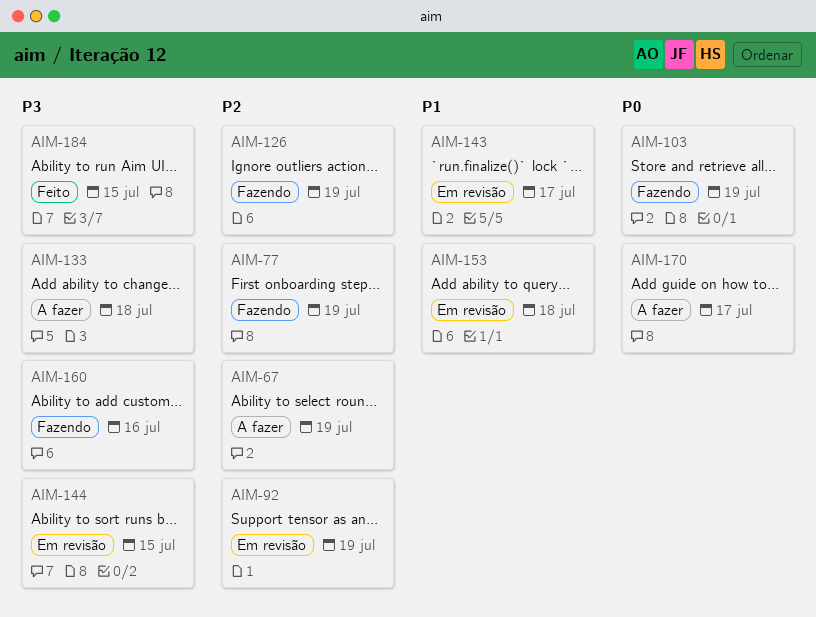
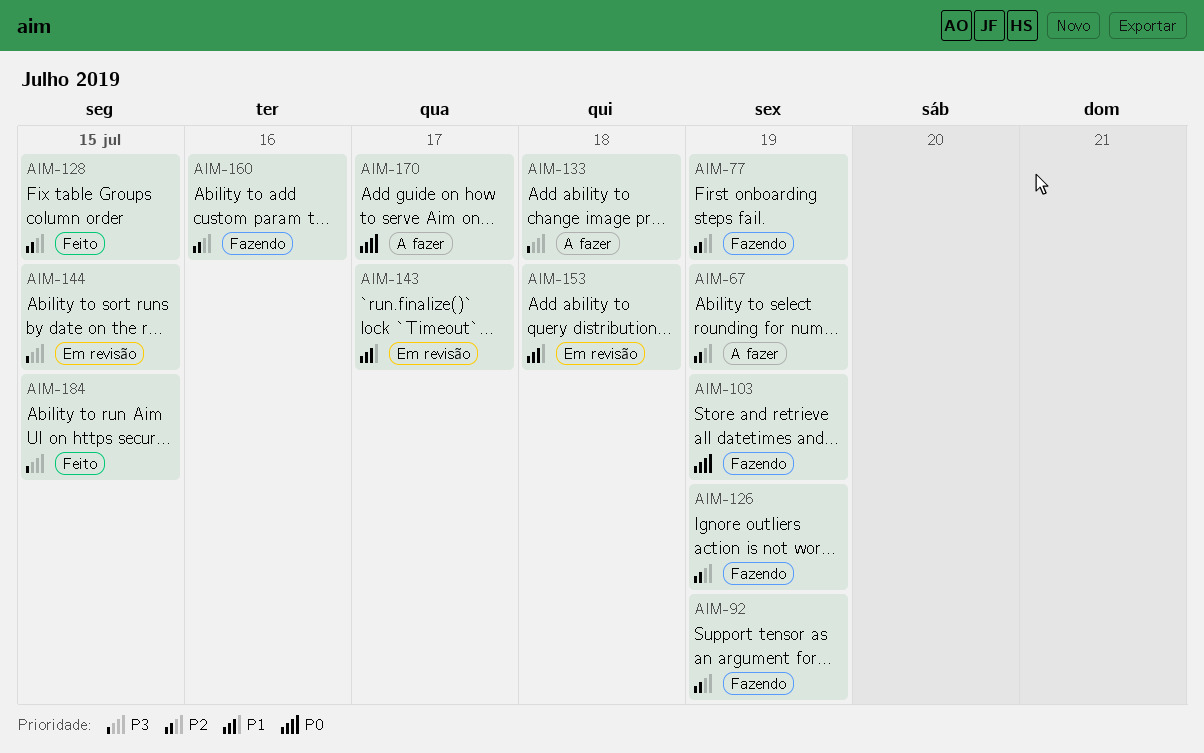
AIM-92, status: Em revisão -> Fazendo
AIM-128: none -> present
AIM-160, priority: P3 -> P2

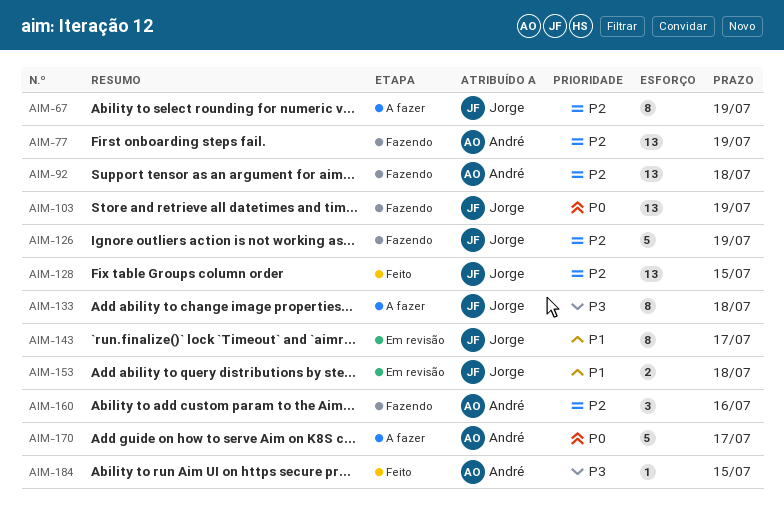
AIM-92, due: Jul 19 -> Jul 18
AIM-144: present -> none

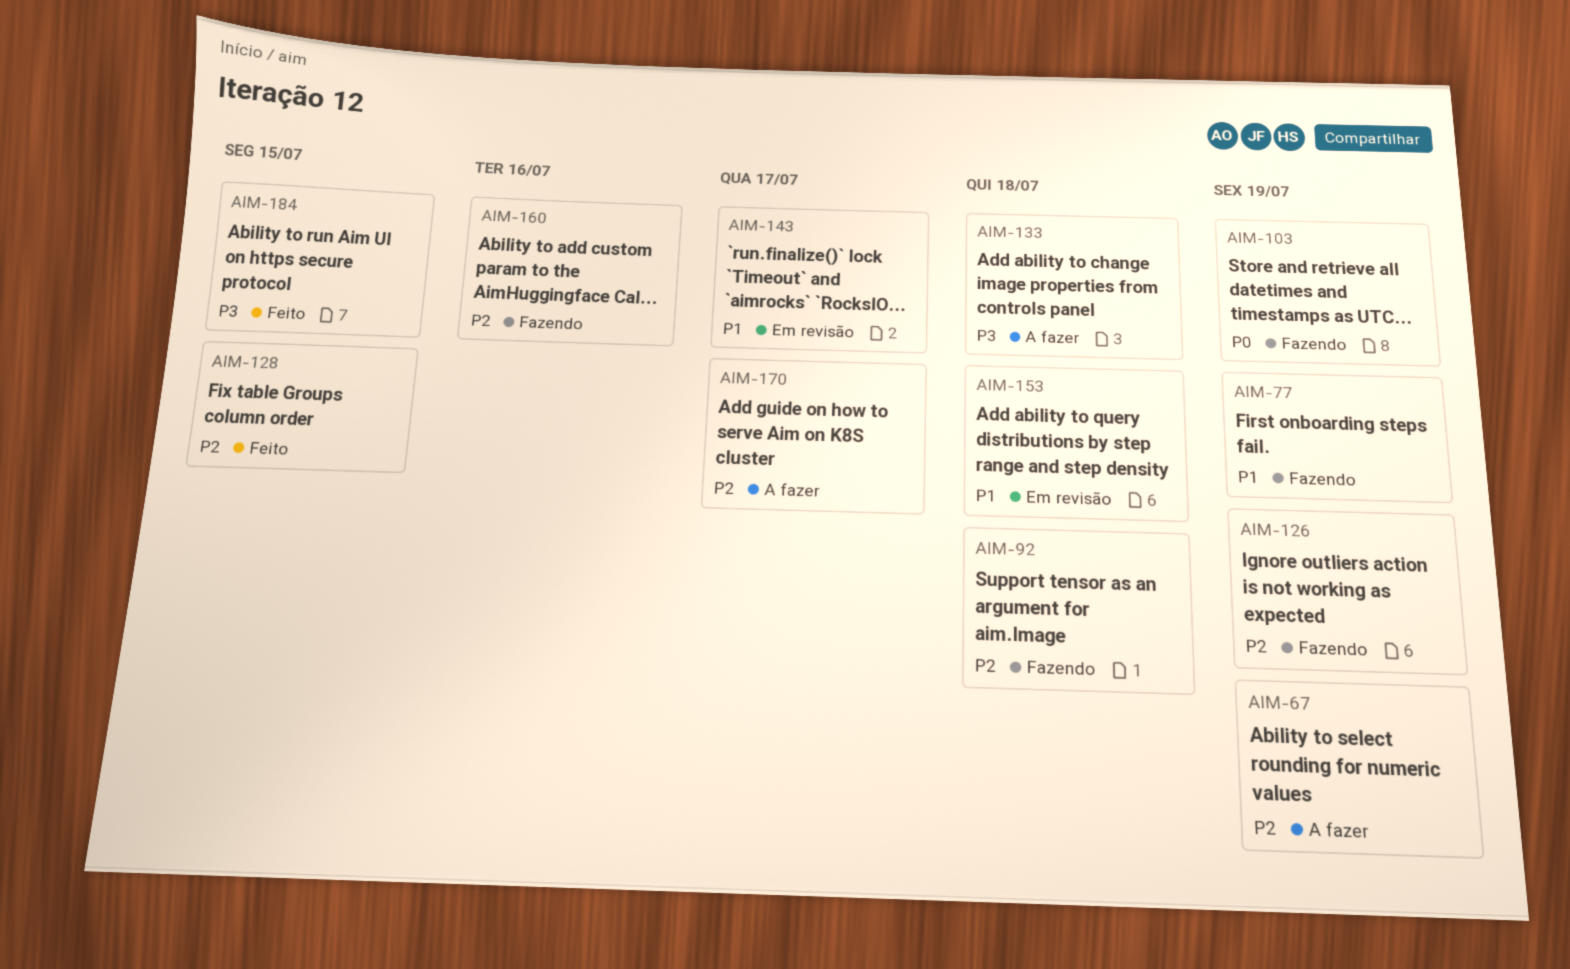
AIM-77, priority: P2 -> P1
AIM-170, priority: P0 -> P2

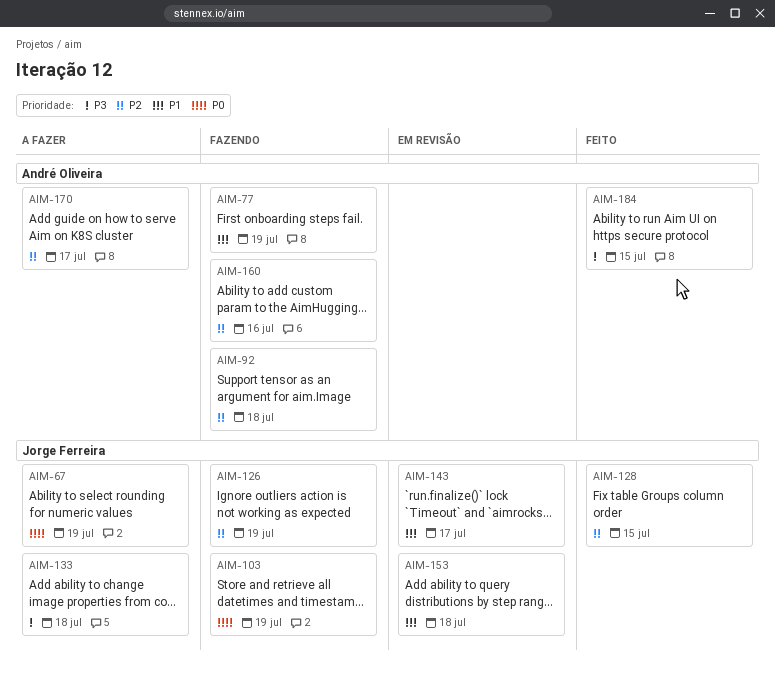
AIM-67, priority: P2 -> P0

